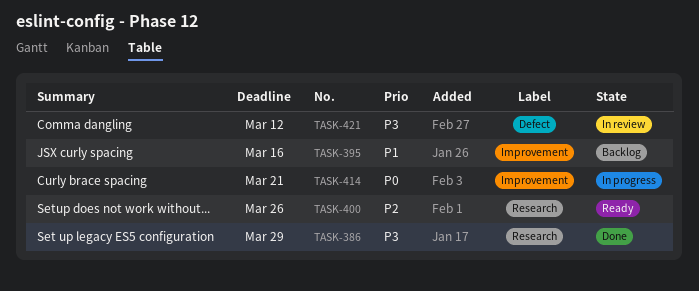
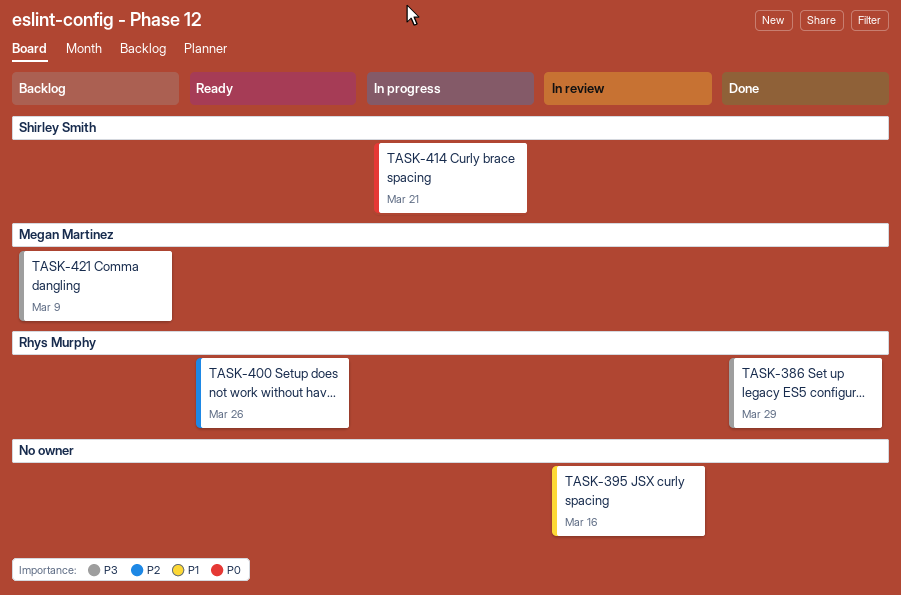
TASK-395, status: Backlog -> In review
TASK-421, status: In review -> Backlog
TASK-421, due: Mar 12 -> Mar 9

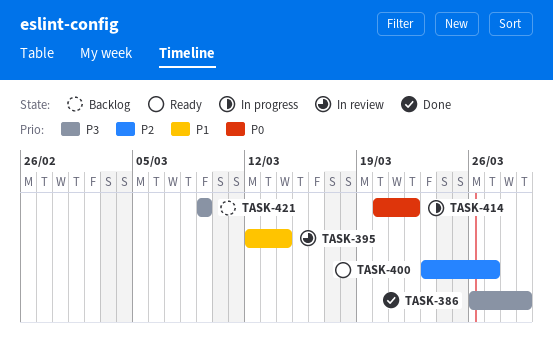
TASK-395, due: Mar 16 -> Mar 14
TASK-400, due: Mar 26 -> Mar 27
TASK-414, due: Mar 21 -> Mar 22

